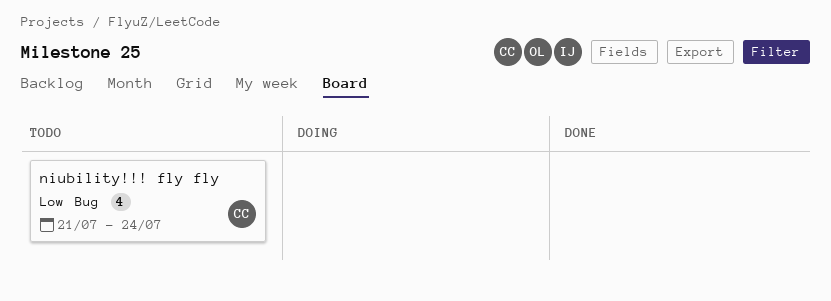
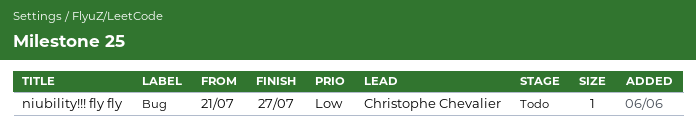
niubility!!! fly fly, estimate: 4 -> 1
niubility!!! fly fly, due: Jul 24 -> Jul 27

